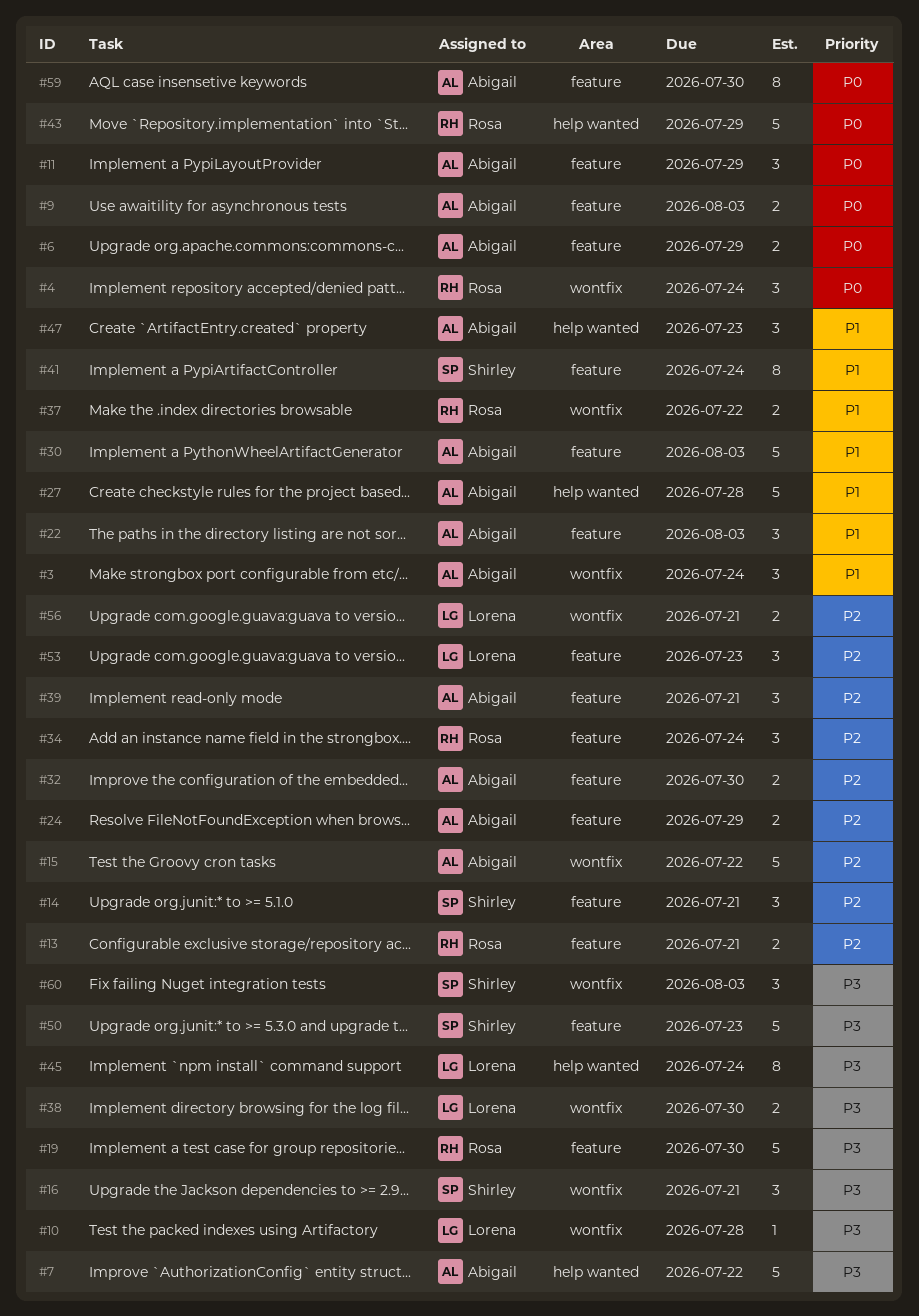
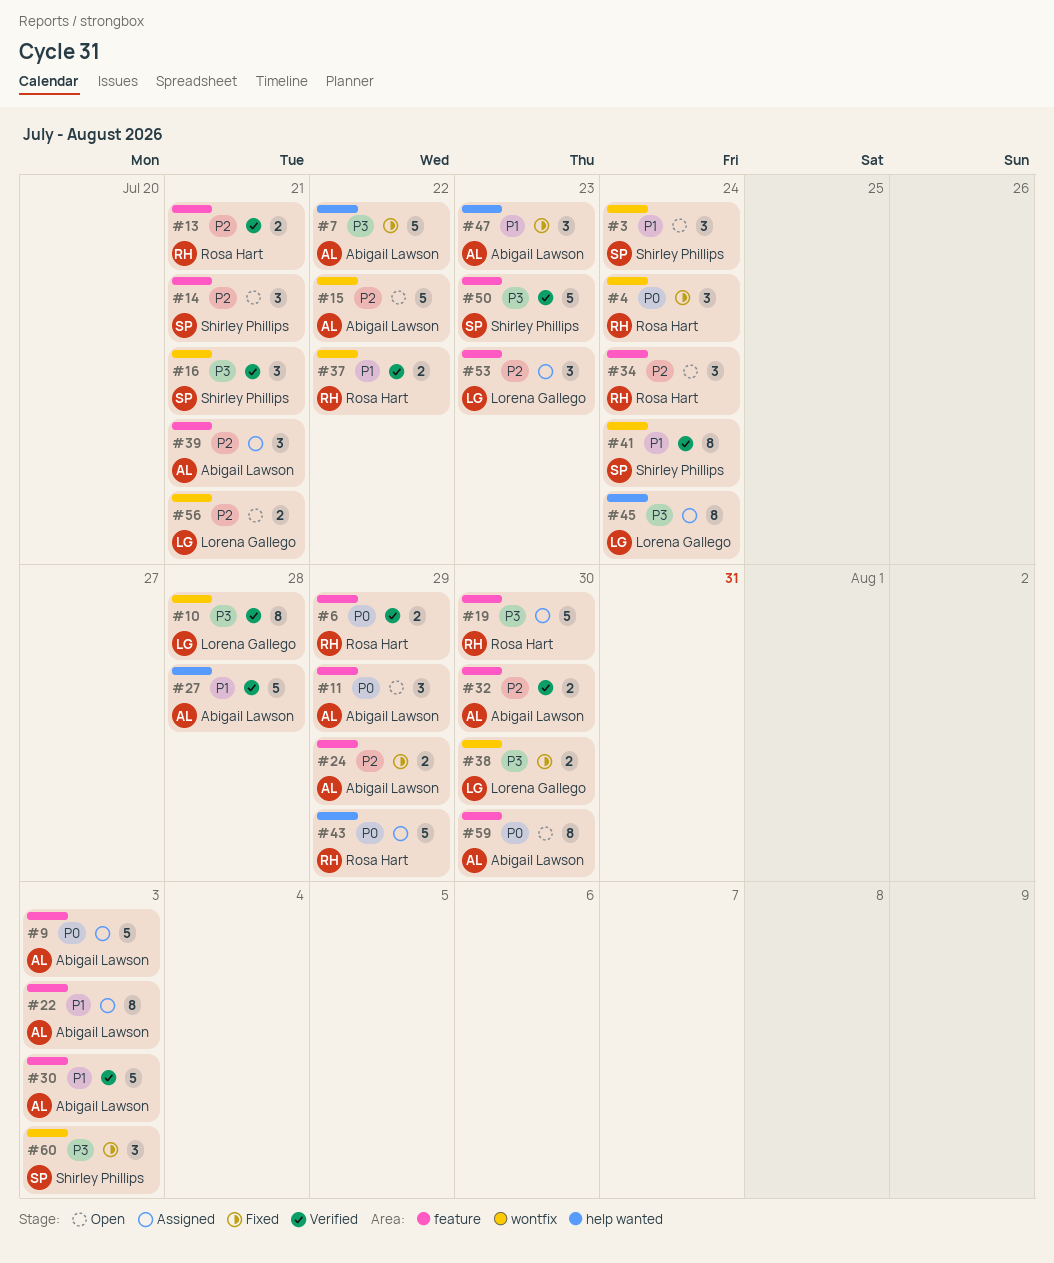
#3, owner: Abigail Lawson -> Shirley Phillips
#6, owner: Abigail Lawson -> Rosa Hart
#9, estimate: 2 -> 5
#10, estimate: 1 -> 8
#22, estimate: 3 -> 8
#41, label: feature -> wontfix

